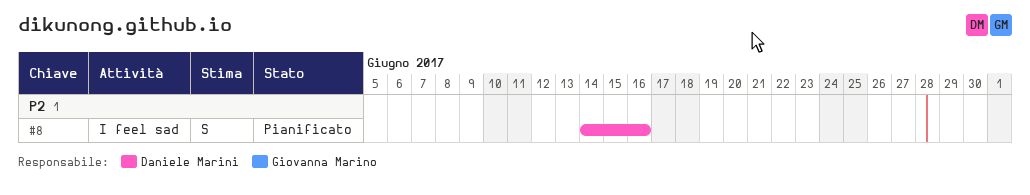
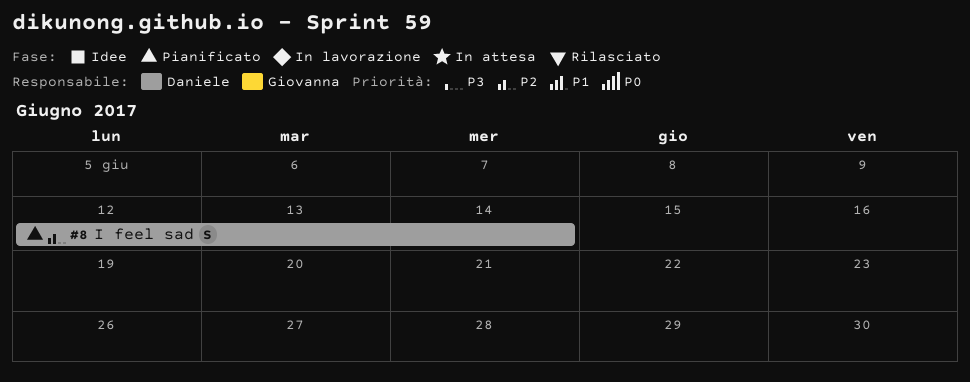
#8, start: Jun 14 -> Jun 12
#8, due: Jun 16 -> Jun 14

